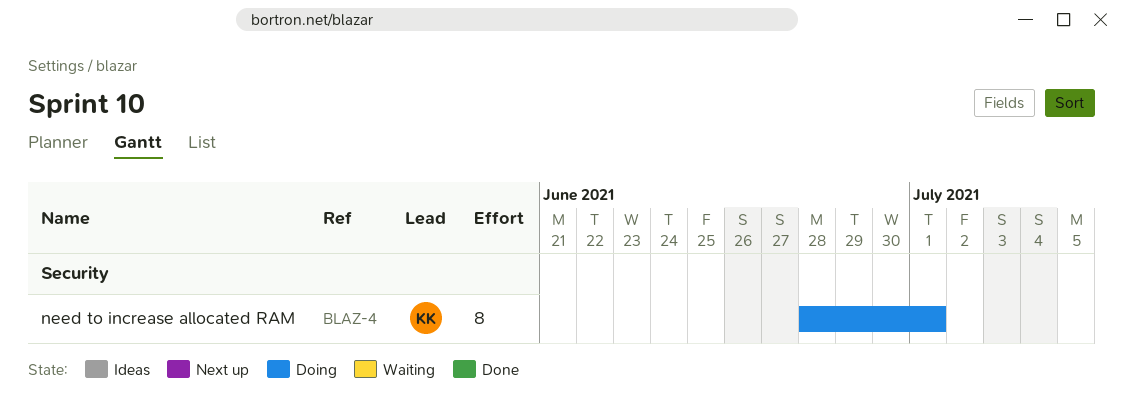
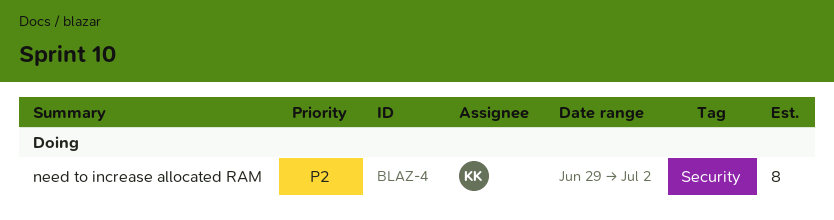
BLAZ-4, start: Jun 28 -> Jun 29
BLAZ-4, due: Jul 1 -> Jul 2

